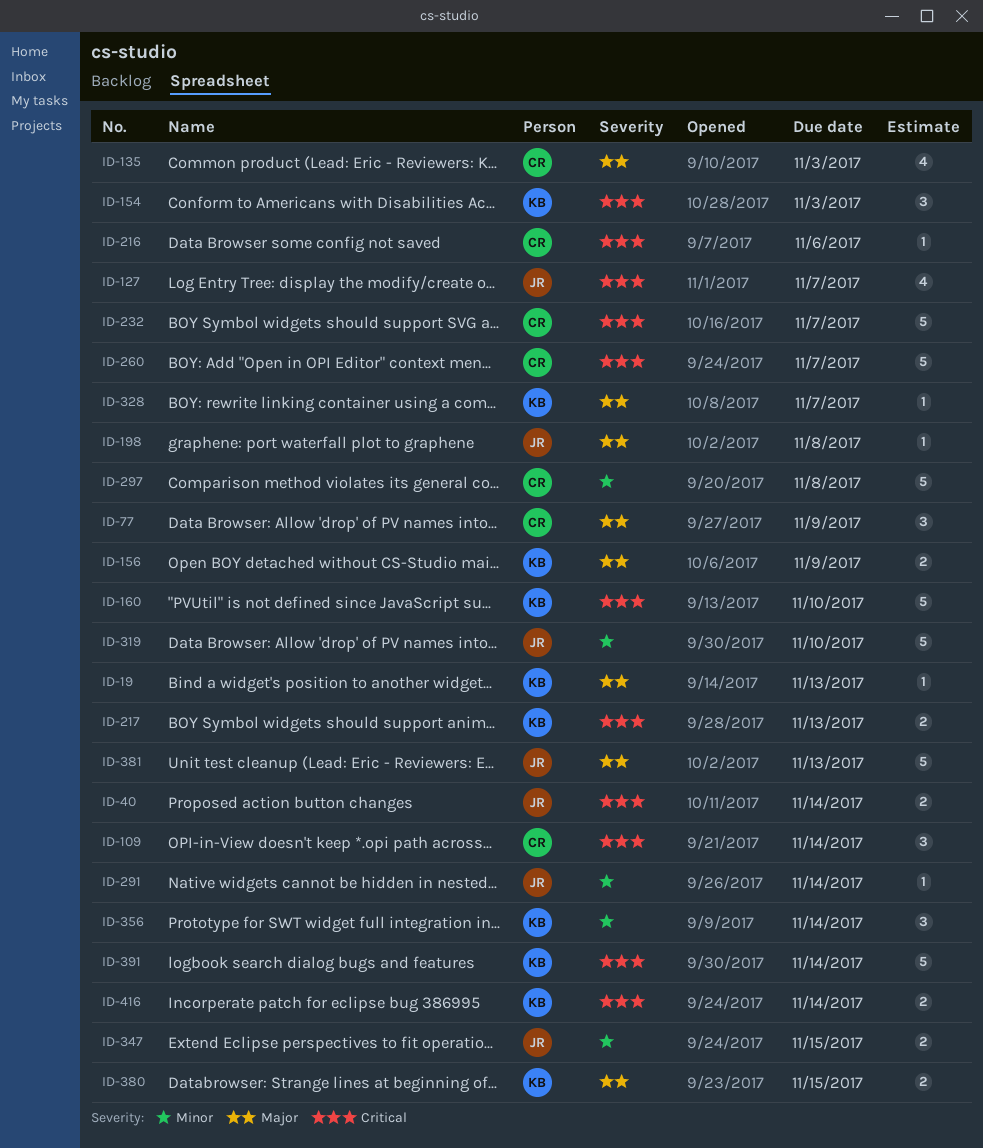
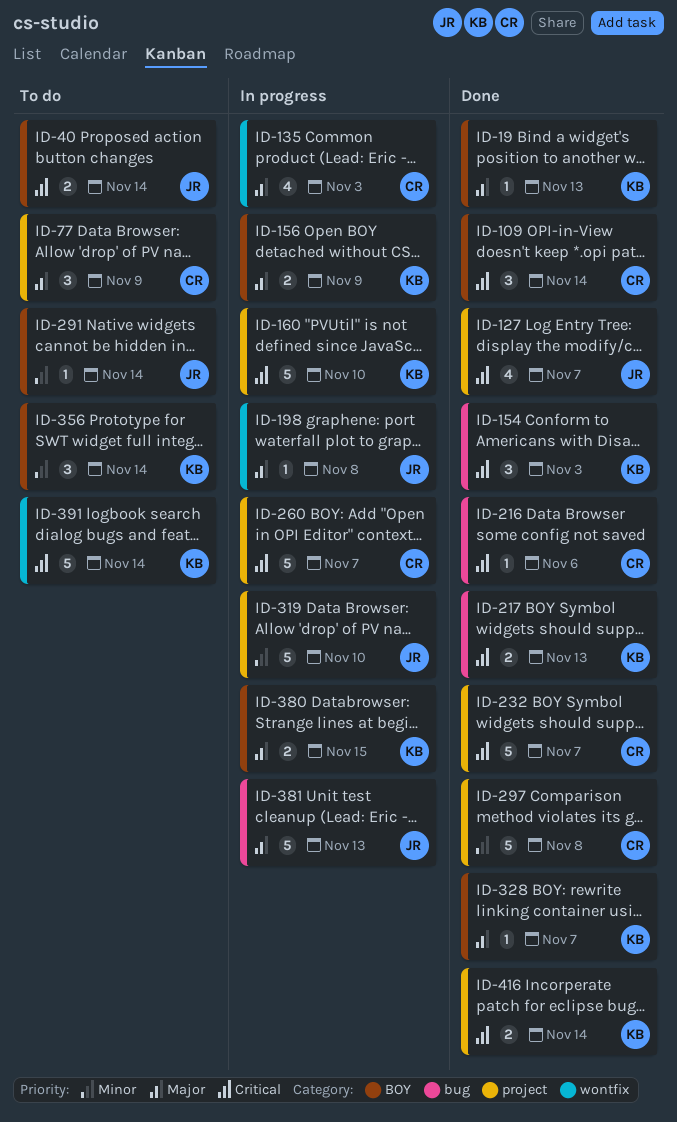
ID-347: present -> none

